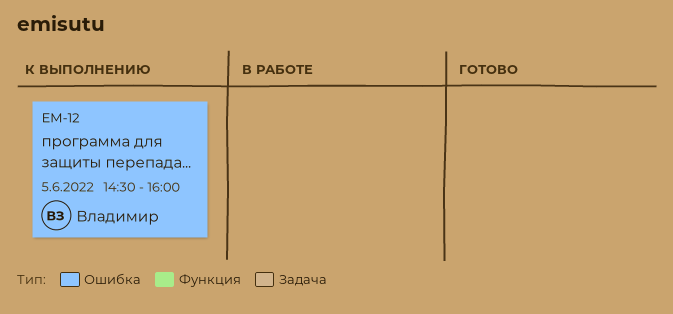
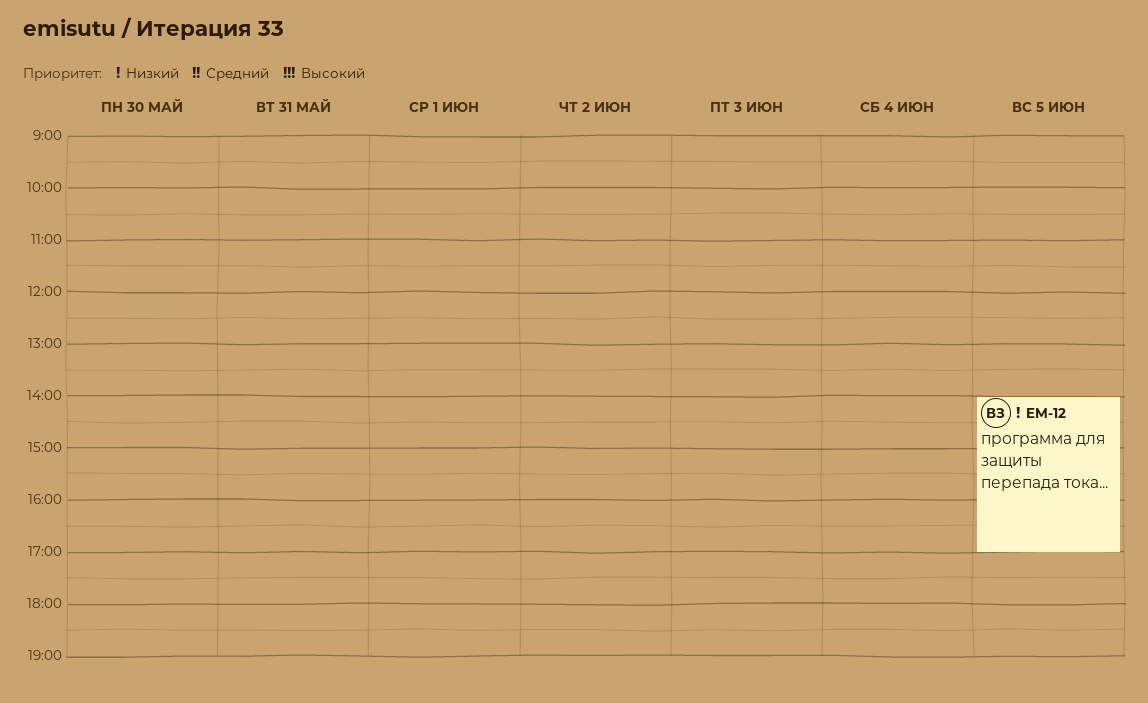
EM-12, begins: 14:30 -> 14:00
EM-12, ends: 16:00 -> 17:00

